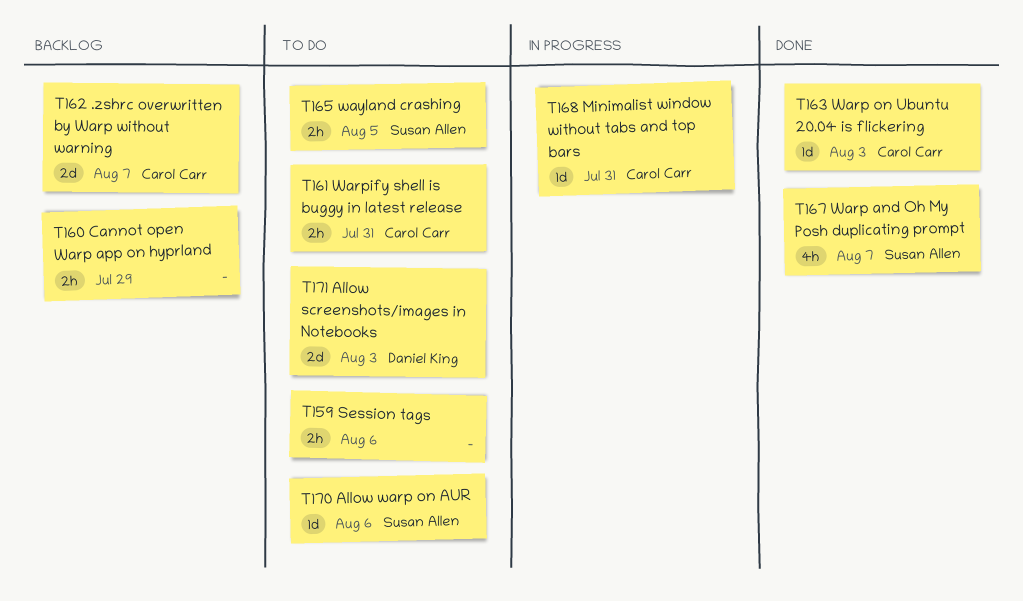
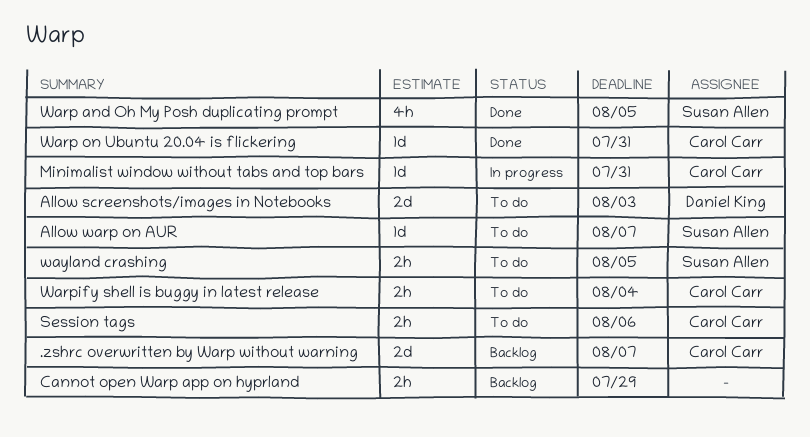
Allow warp on AUR, due: Aug 6 -> Aug 7
Session tags, owner: none -> Carol Carr
Warp and Oh My Posh duplicating prompt, due: Aug 7 -> Aug 5
Warp on Ubuntu 20.04 is flickering, due: Aug 3 -> Jul 31
Warpify shell is buggy in latest release, due: Jul 31 -> Aug 4

